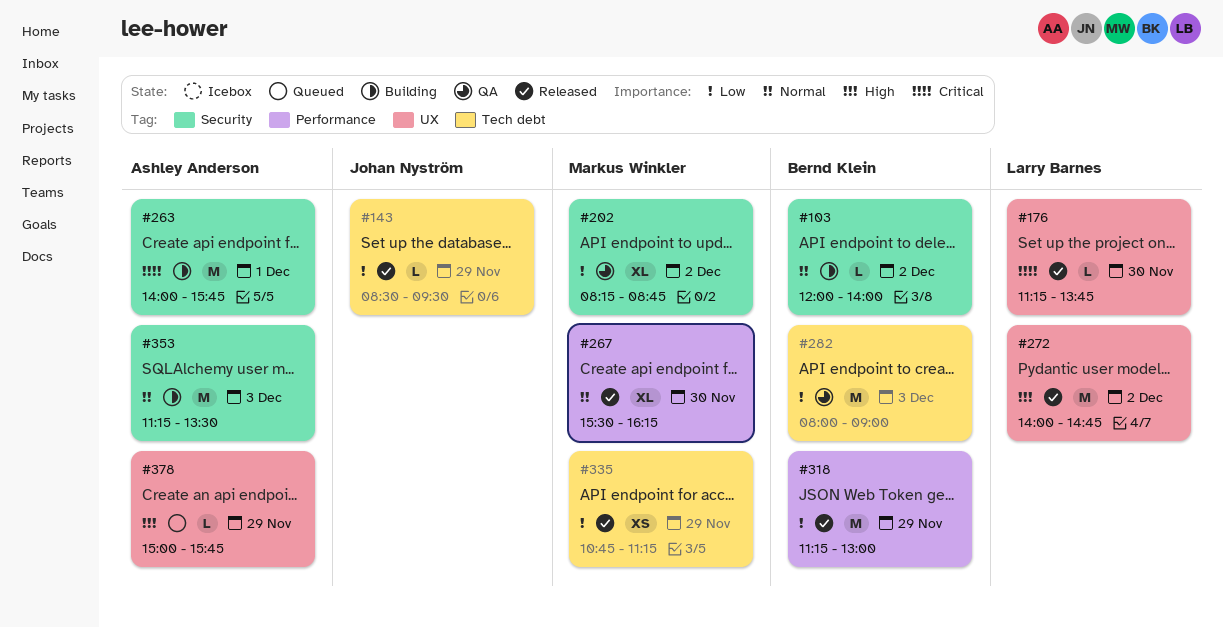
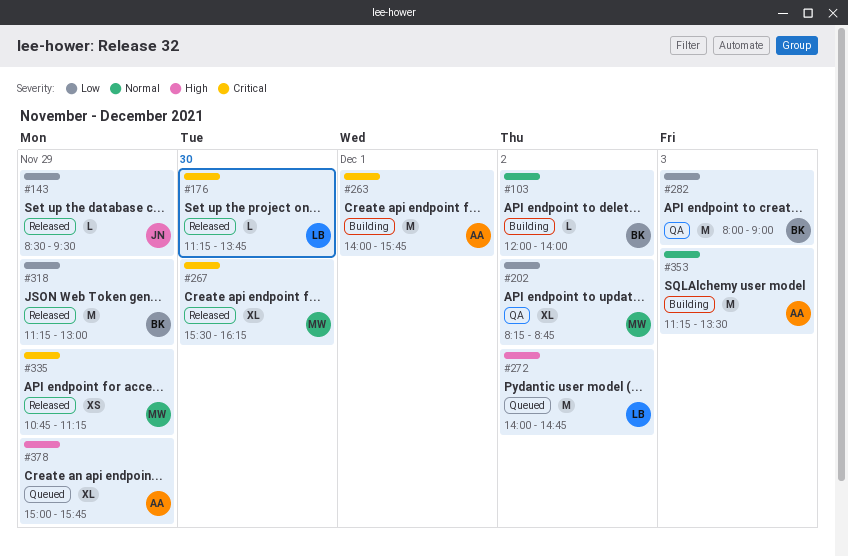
#267, priority: Normal -> Critical
#272, status: Released -> Queued
#335, priority: Low -> Critical
#378, estimate: L -> XL

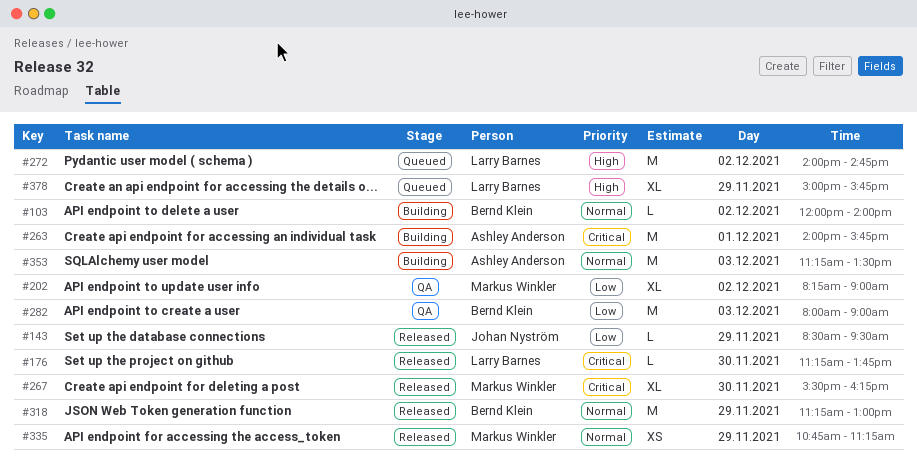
#202, ends: 08:45 -> 09:00
#318, priority: Low -> Normal
#335, priority: Critical -> Normal
#378, owner: Ashley Anderson -> Larry Barnes

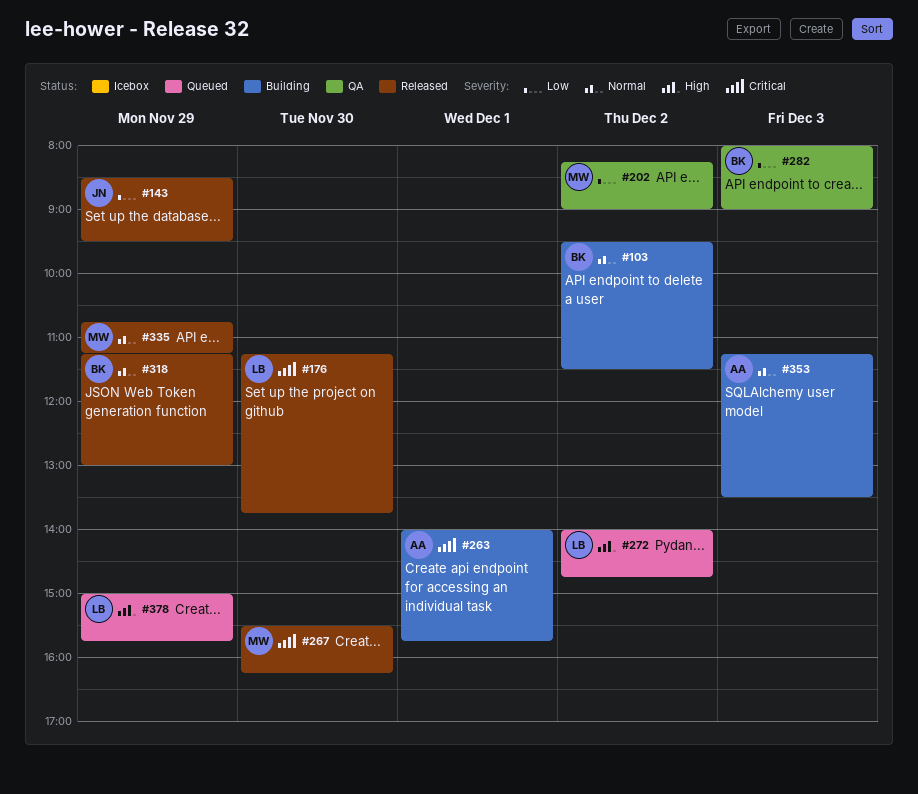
#103, begins: 12:00 -> 09:30
#103, ends: 14:00 -> 11:30

